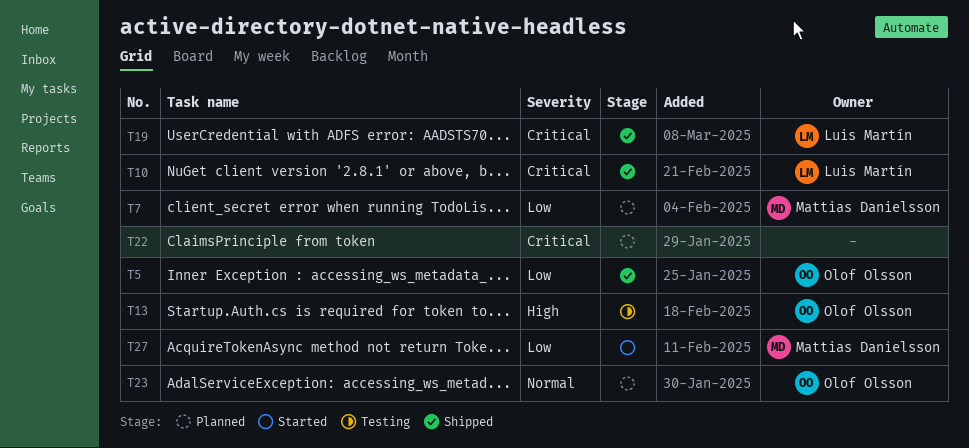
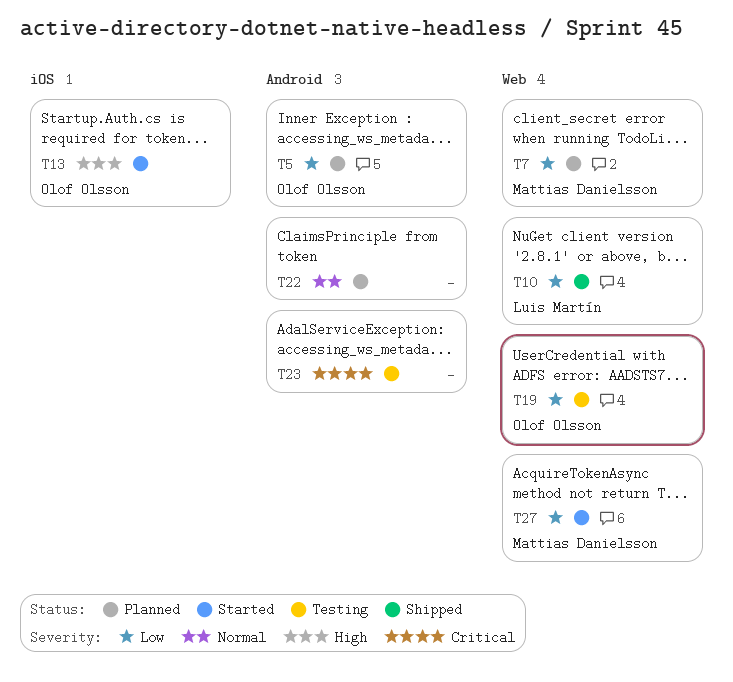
T5, status: Shipped -> Planned
T10, priority: Critical -> Low
T13, status: Testing -> Started
T19, status: Shipped -> Testing
T19, owner: Luis Martín -> Olof Olsson
T19, priority: Critical -> Low
T22, priority: Critical -> Normal
T23, status: Planned -> Testing
T23, owner: Olof Olsson -> none
T23, priority: Normal -> Critical

